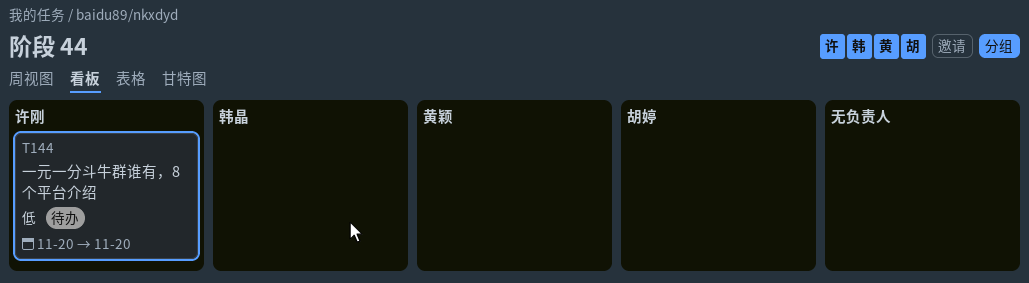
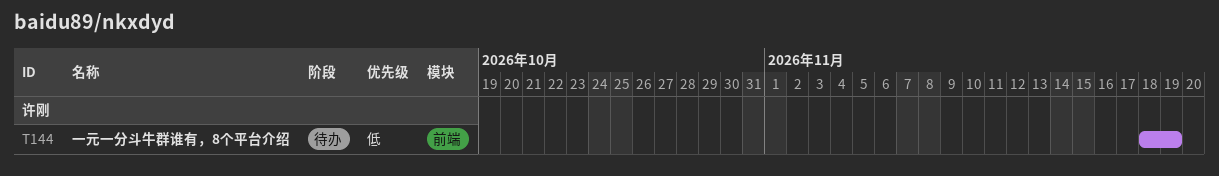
T144, start: Nov 20 -> Nov 18
T144, due: Nov 20 -> Nov 19

